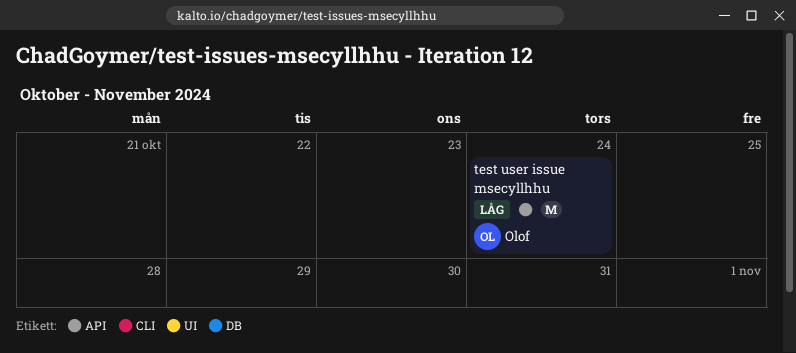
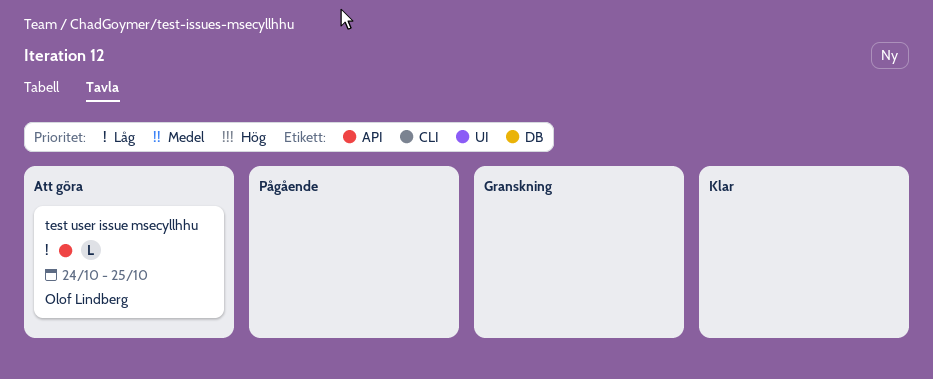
test user issue msecyllhhu, estimate: M -> L
test user issue msecyllhhu, due: Oct 24 -> Oct 25

